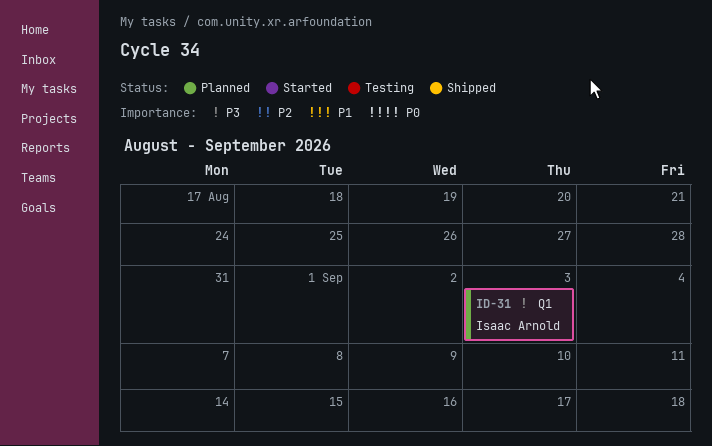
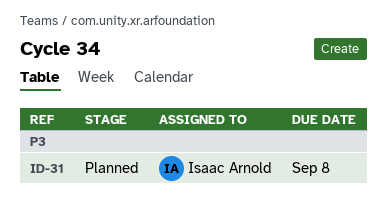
ID-31, due: Sep 3 -> Sep 8

